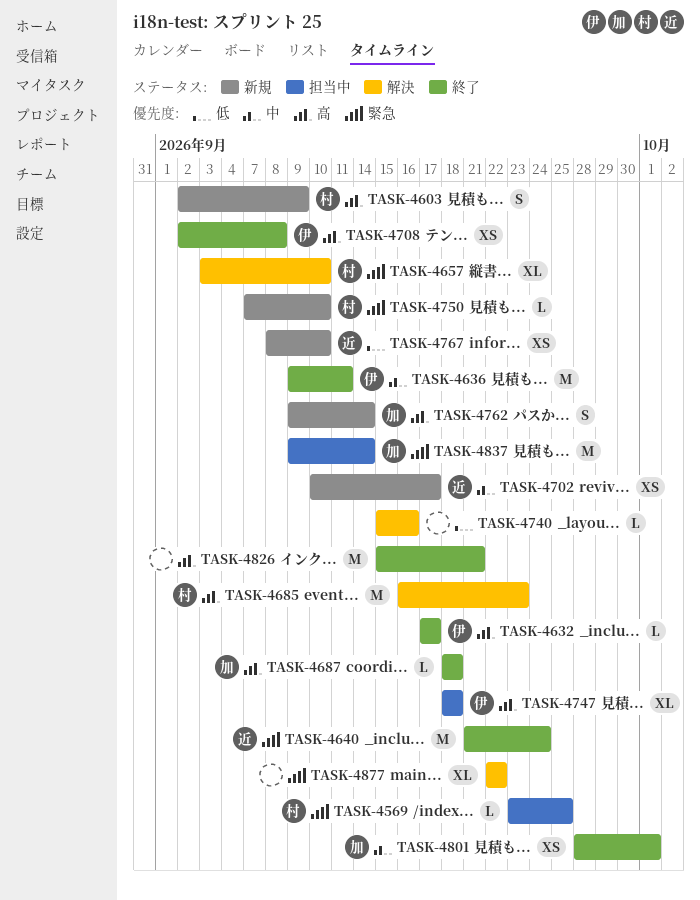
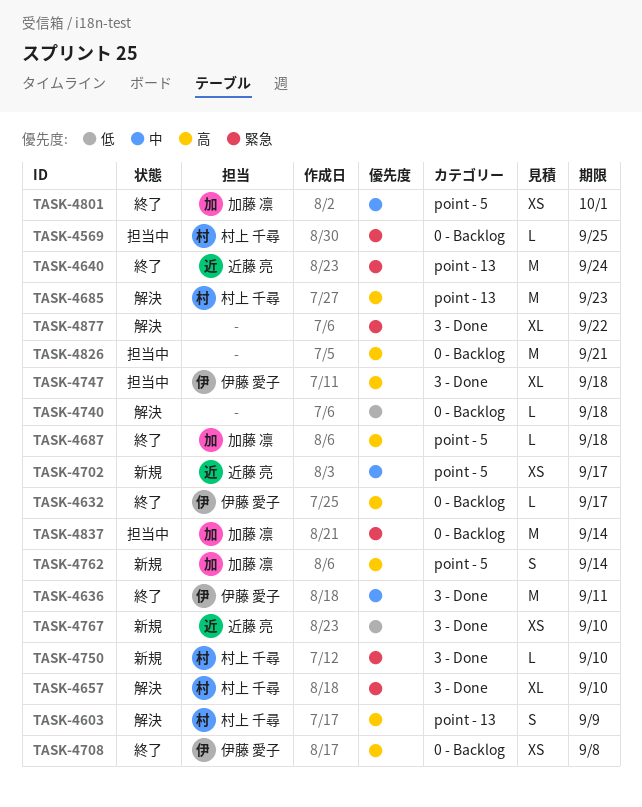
TASK-4603, status: 新規 -> 解決
TASK-4740, due: Sep 16 -> Sep 18
TASK-4826, status: 終了 -> 担当中

